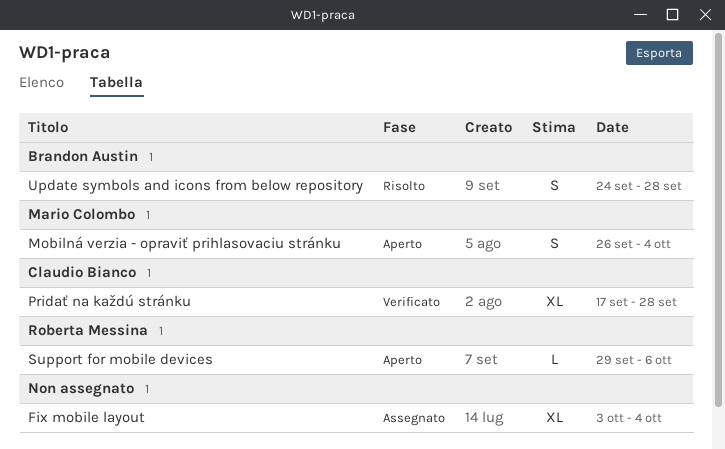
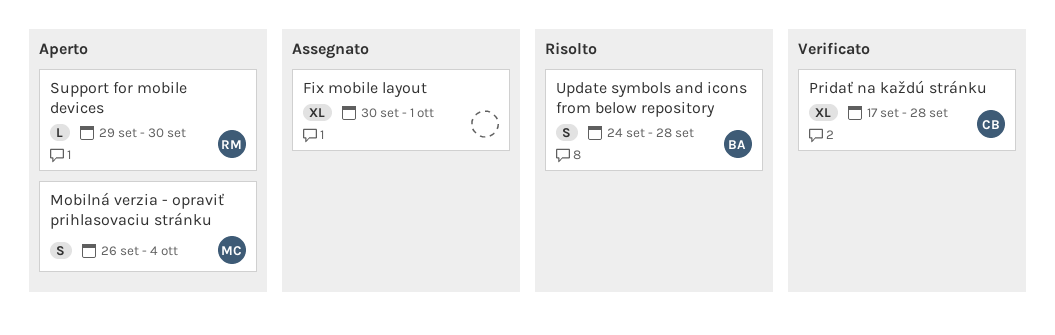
Fix mobile layout, start: Oct 3 -> Sep 30
Fix mobile layout, due: Oct 4 -> Oct 1
Support for mobile devices, due: Oct 6 -> Sep 30

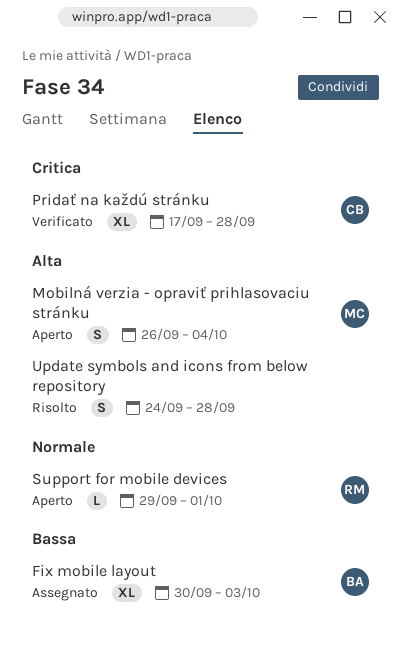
Fix mobile layout, owner: none -> BA
Fix mobile layout, due: Oct 1 -> Oct 3
Support for mobile devices, due: Sep 30 -> Oct 1
Update symbols and icons from below repository, owner: BA -> none

